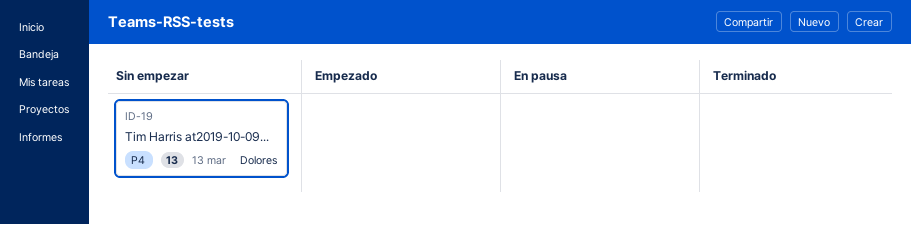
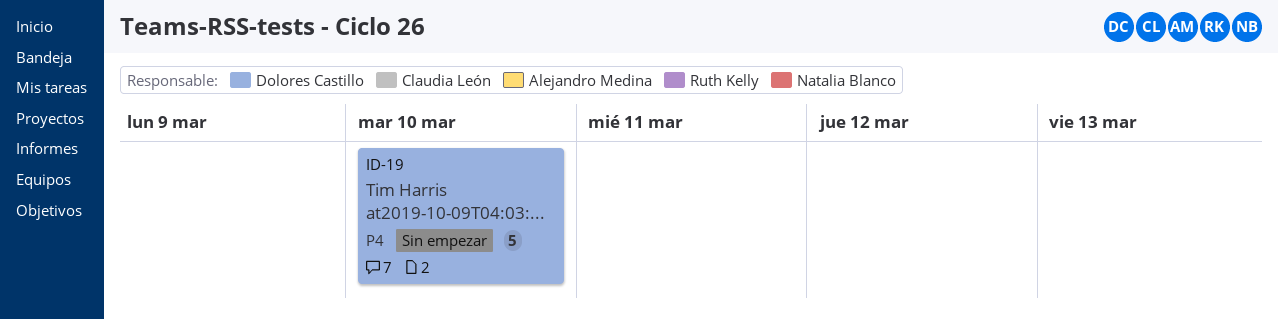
ID-19, estimate: 13 -> 5
ID-19, due: Mar 13 -> Mar 10

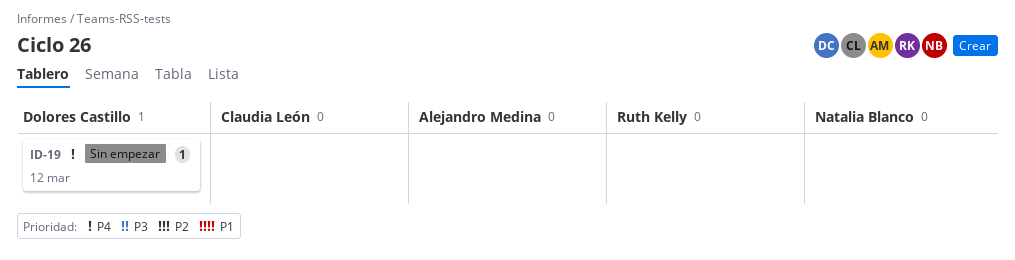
ID-19, estimate: 5 -> 1
ID-19, due: Mar 10 -> Mar 12

